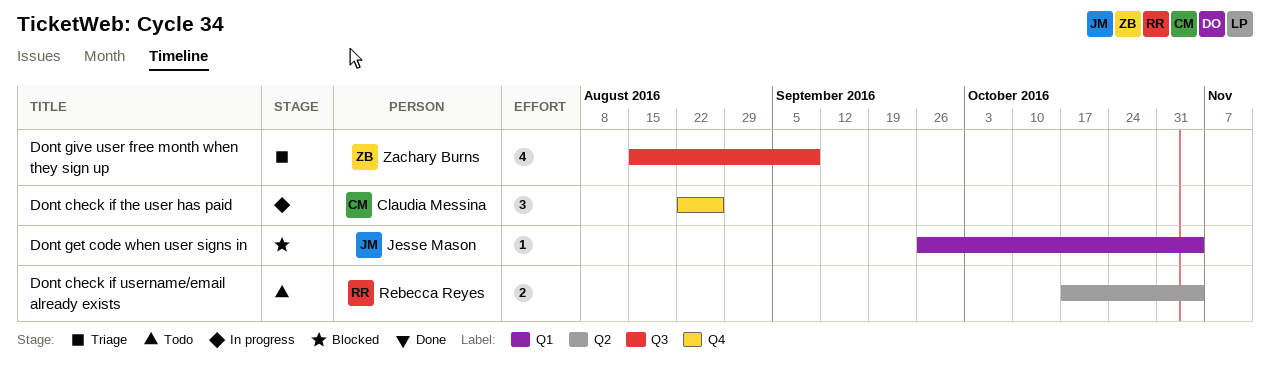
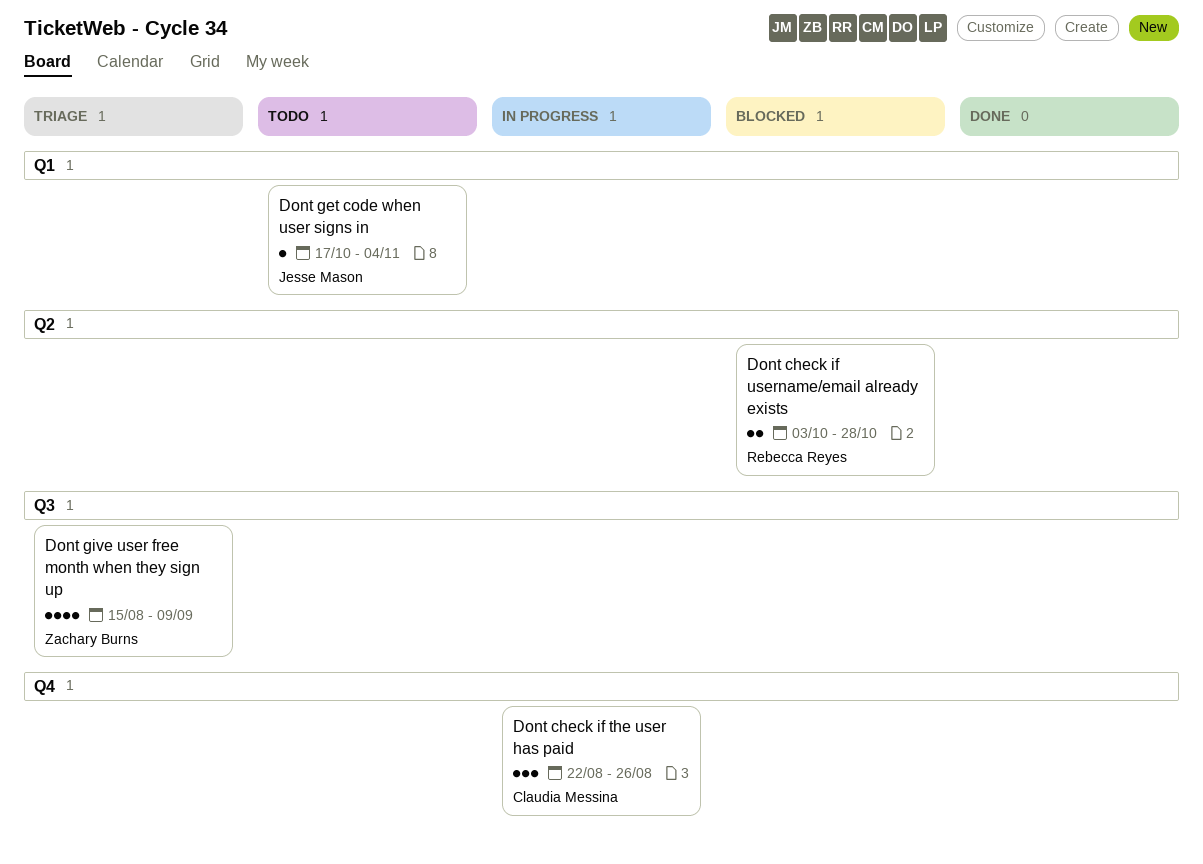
Dont check if username/email already exists, status: Todo -> Blocked
Dont check if username/email already exists, start: Oct 17 -> Oct 3
Dont check if username/email already exists, due: Nov 4 -> Oct 28
Dont get code when user signs in, status: Blocked -> Todo
Dont get code when user signs in, start: Sep 26 -> Oct 17

